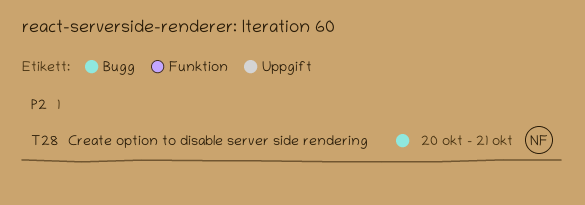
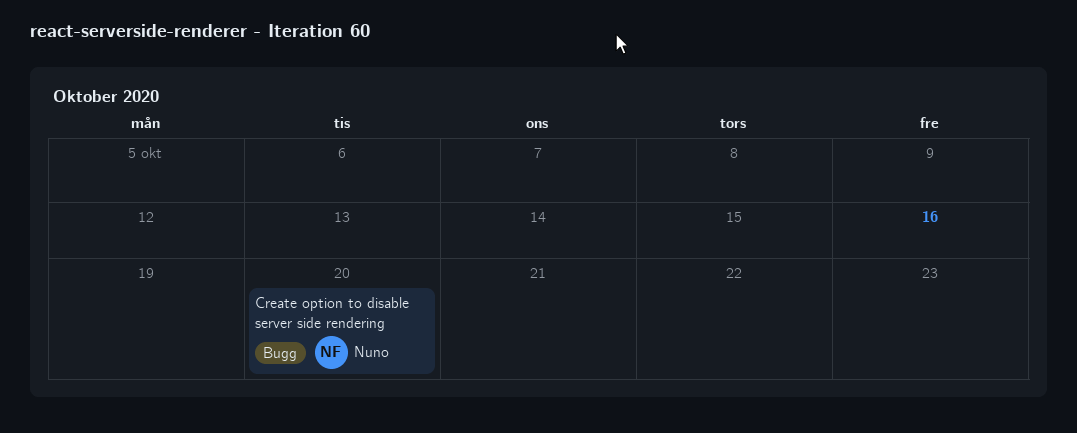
Create option to disable server side rendering, due: Oct 21 -> Oct 20

